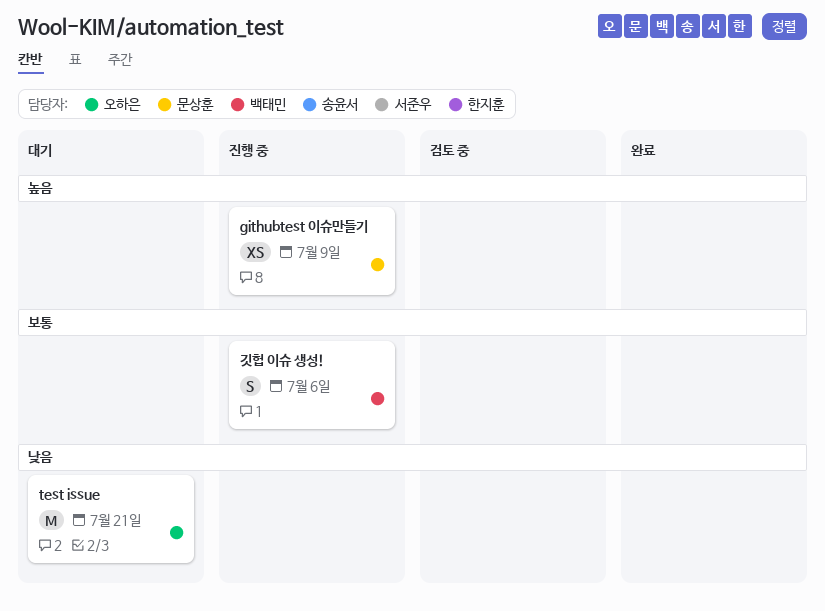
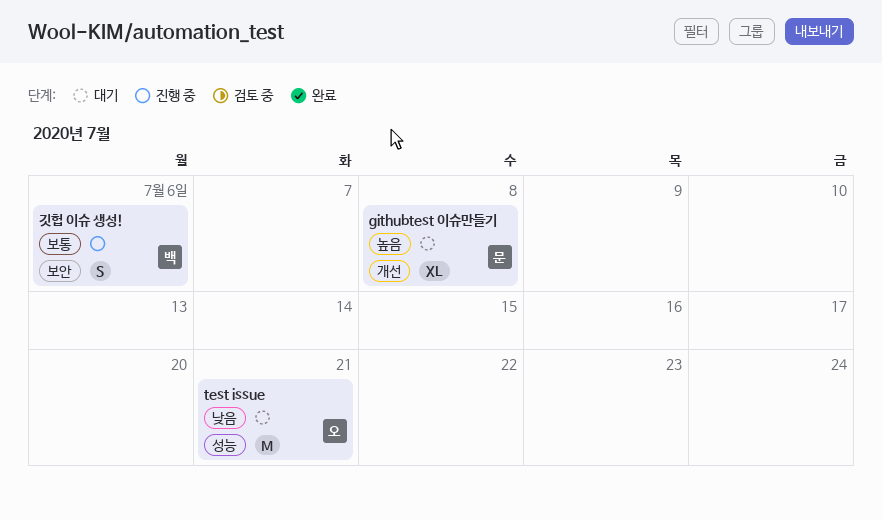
githubtest 이슈만들기, status: 진행 중 -> 대기
githubtest 이슈만들기, estimate: XS -> XL
githubtest 이슈만들기, due: Jul 9 -> Jul 8

